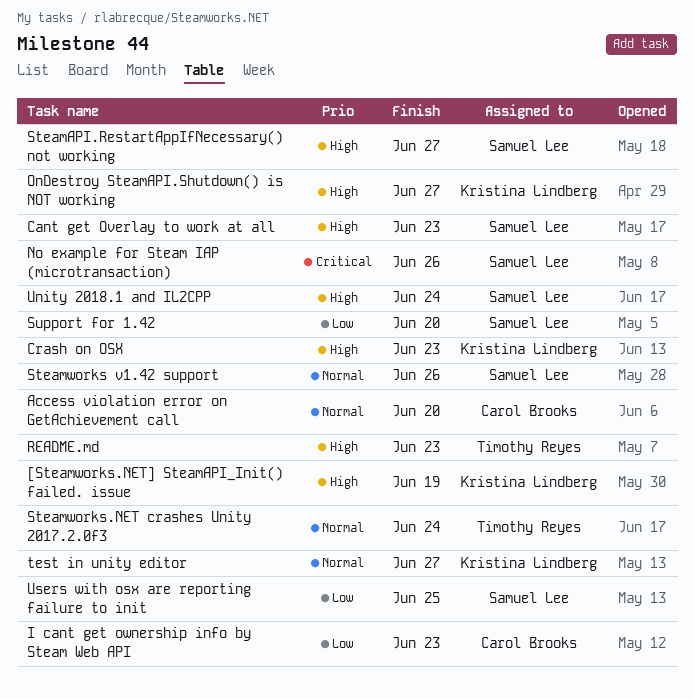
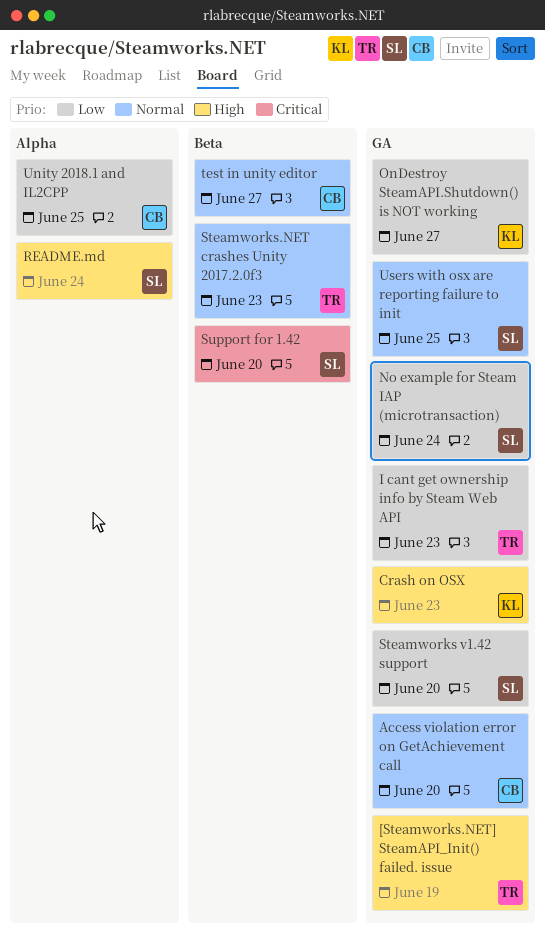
[Steamworks.NET] SteamAPI_Init() failed. issue, owner: Kristina Lindberg -> Timothy Reyes
Cant get Overlay to work at all: present -> none
I cant get ownership info by Steam Web API, owner: Carol Brooks -> Timothy Reyes
No example for Steam IAP (microtransaction), priority: Critical -> Low
No example for Steam IAP (microtransaction), due: Jun 26 -> Jun 24
OnDestroy SteamAPI.Shutdown() is NOT working, priority: High -> Low
README.md, owner: Timothy Reyes -> Samuel Lee
README.md, due: Jun 23 -> Jun 24
SteamAPI.RestartAppIfNecessary() not working: present -> none
Steamworks v1.42 support, priority: Normal -> Low
Steamworks v1.42 support, due: Jun 26 -> Jun 20
Steamworks.NET crashes Unity 2017.2.0f3, due: Jun 24 -> Jun 23
Support for 1.42, priority: Low -> Critical
test in unity editor, owner: Kristina Lindberg -> Carol Brooks
Unity 2018.1 and IL2CPP, owner: Samuel Lee -> Carol Brooks
Unity 2018.1 and IL2CPP, priority: High -> Low
Unity 2018.1 and IL2CPP, due: Jun 24 -> Jun 25
Users with osx are reporting failure to init, priority: Low -> Normal

